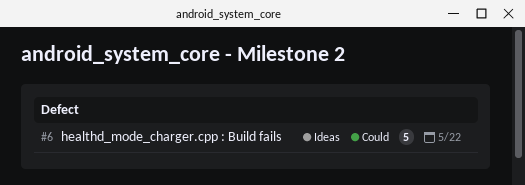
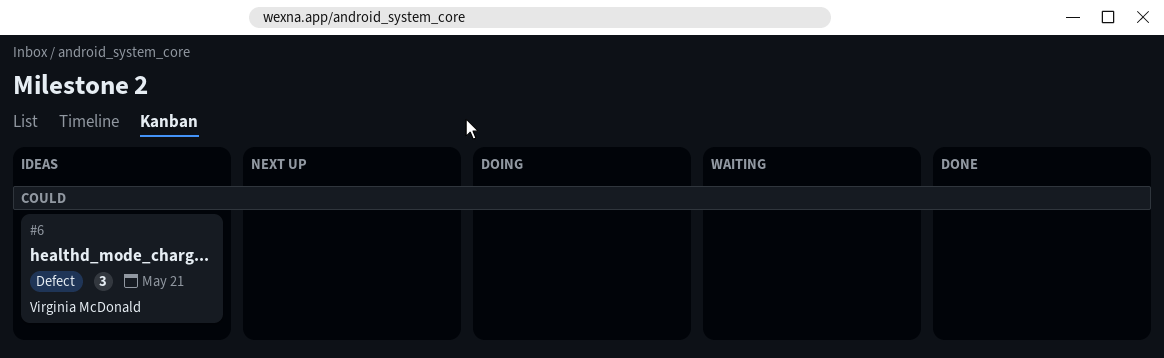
#6, estimate: 5 -> 3
#6, due: May 22 -> May 21

